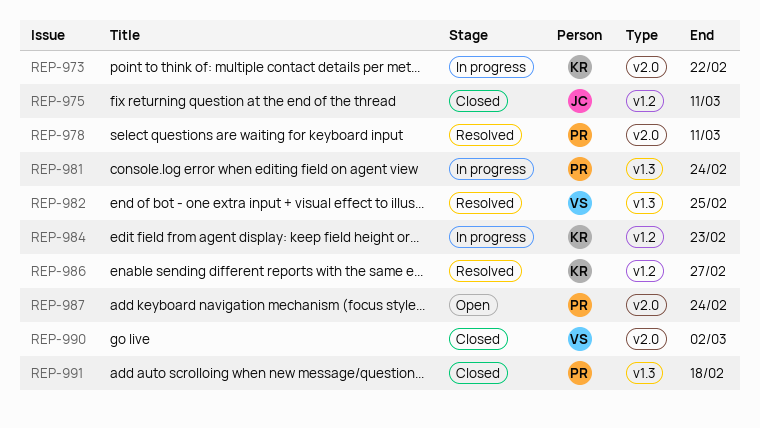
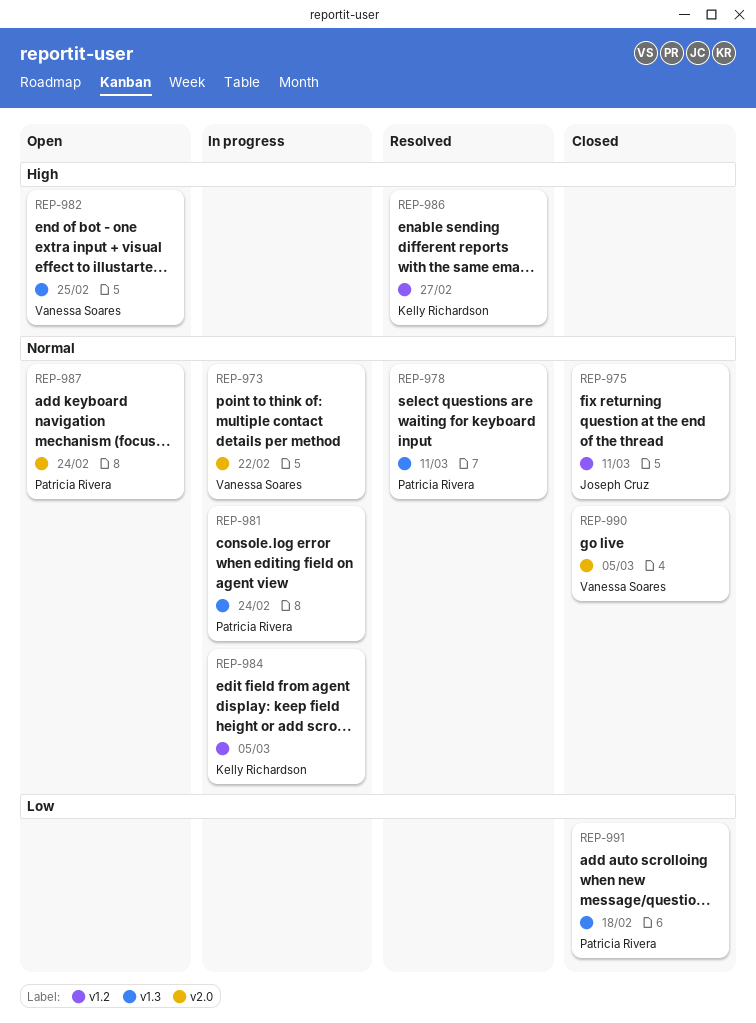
REP-973, owner: Kelly Richardson -> Vanessa Soares
REP-978, label: v2.0 -> v1.3
REP-982, status: Resolved -> Open
REP-984, due: Feb 23 -> Mar 5
REP-990, due: Mar 2 -> Mar 5

